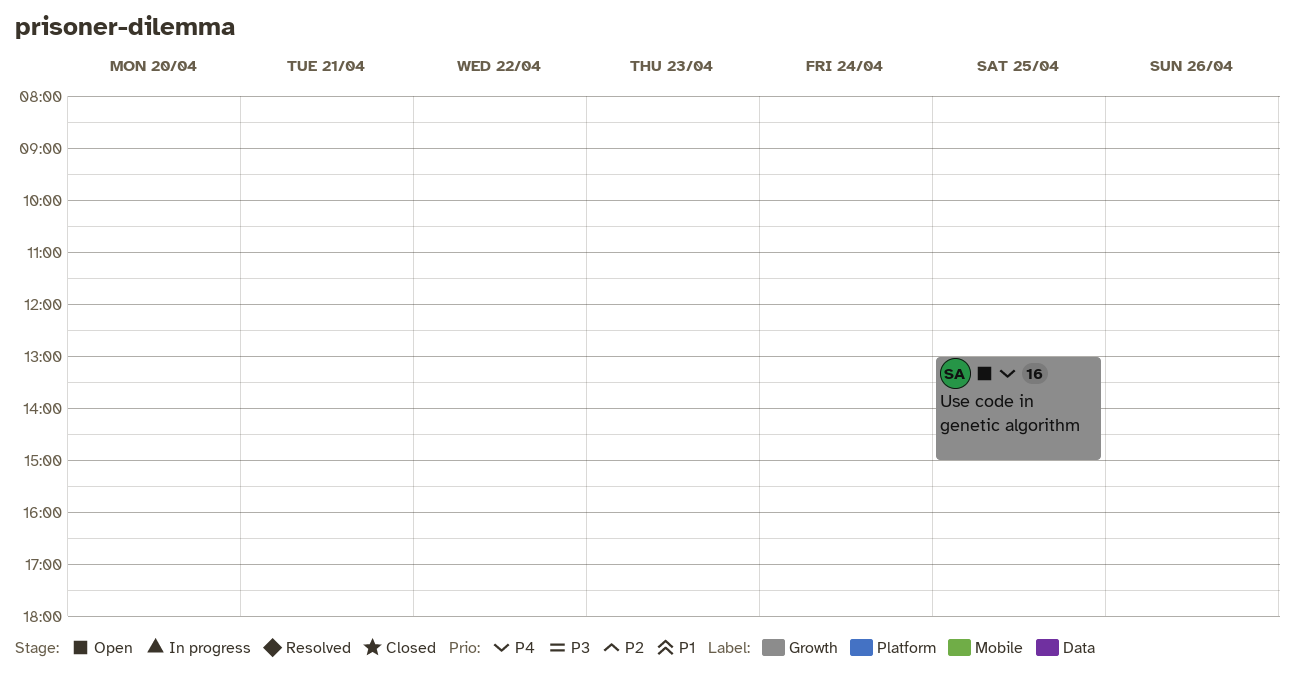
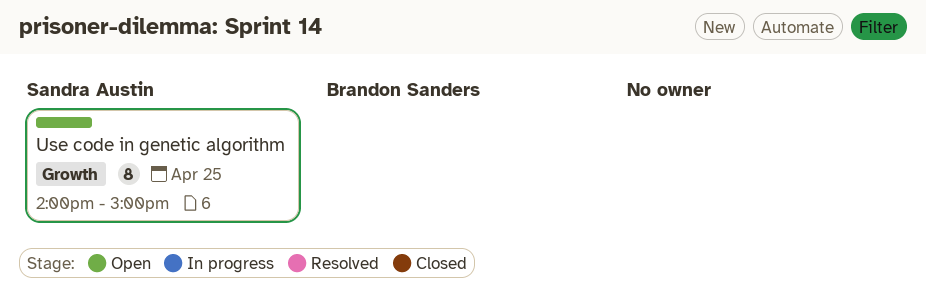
Use code in genetic algorithm, estimate: 16 -> 8
Use code in genetic algorithm, begins: 13:00 -> 14:00

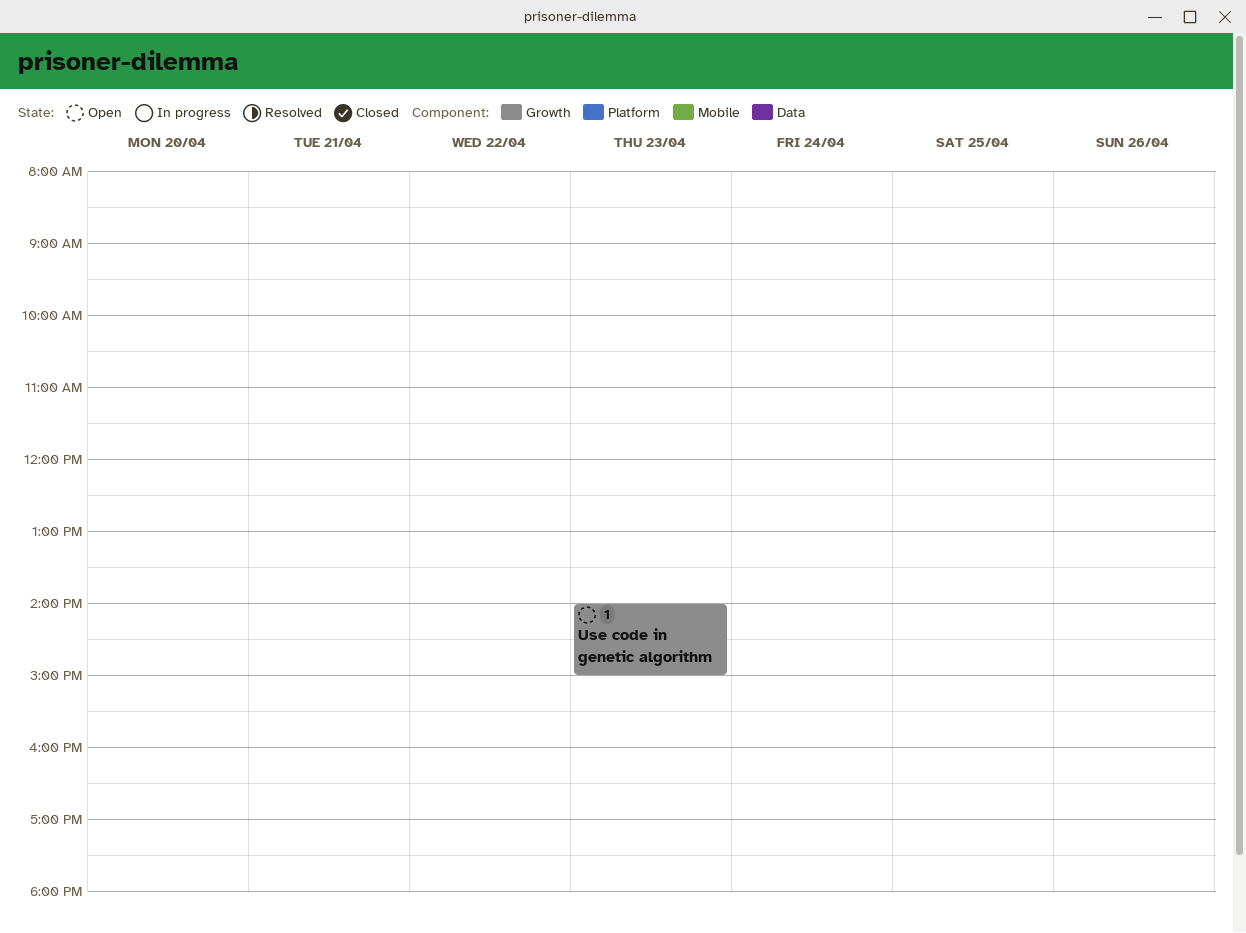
Use code in genetic algorithm, estimate: 8 -> 1
Use code in genetic algorithm, day: Apr 25 -> Apr 23

